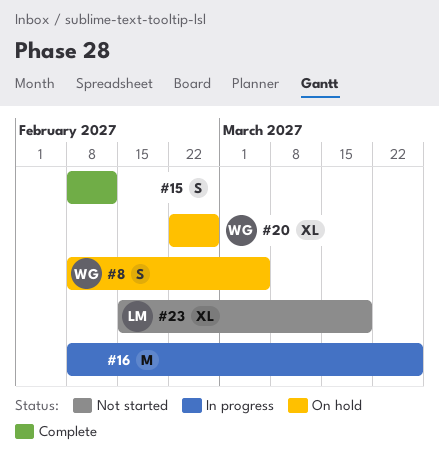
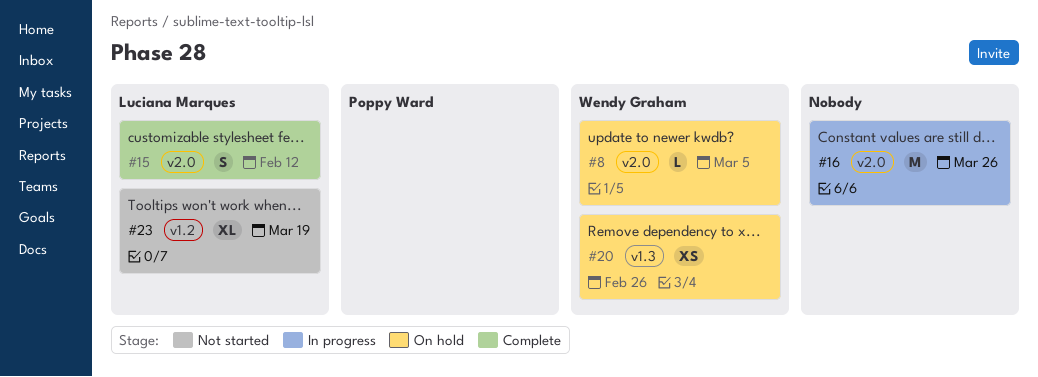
#8, estimate: S -> L
#15, owner: none -> Luciana Marques
#20, estimate: XL -> XS

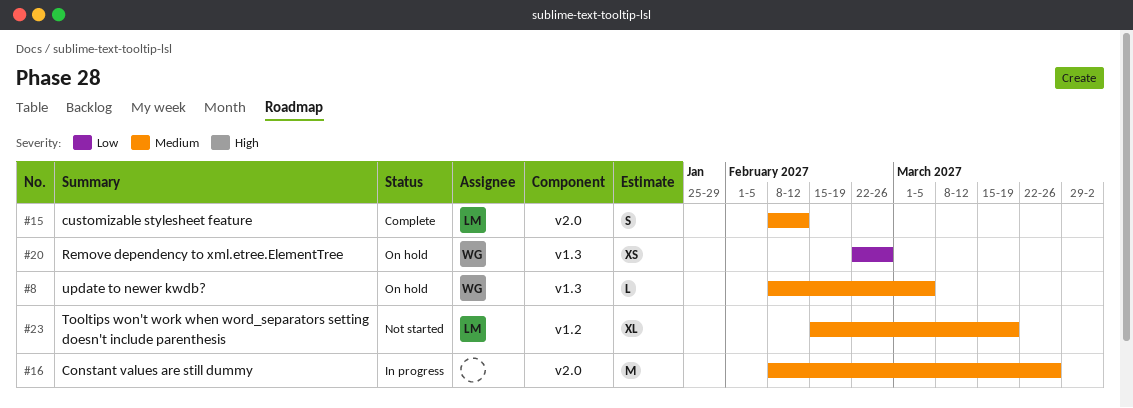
#8, label: v2.0 -> v1.3

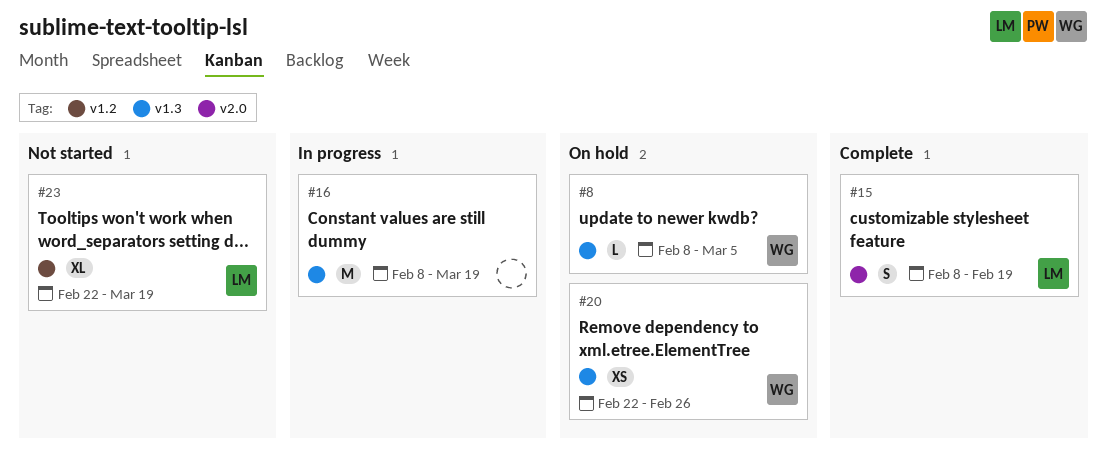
#15, due: Feb 12 -> Feb 19
#16, label: v2.0 -> v1.3
#16, due: Mar 26 -> Mar 19
#23, start: Feb 15 -> Feb 22

